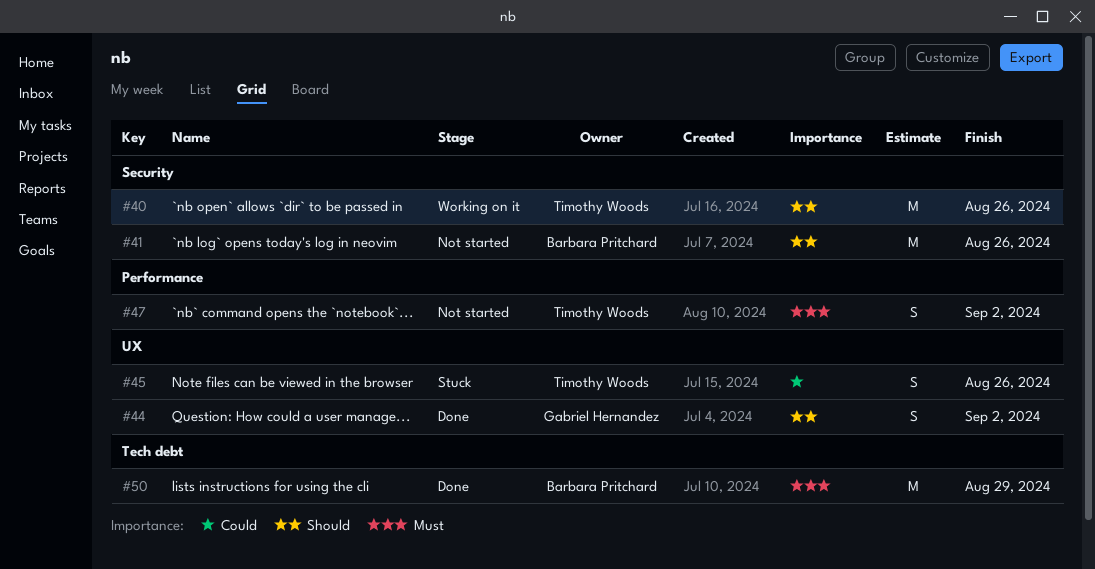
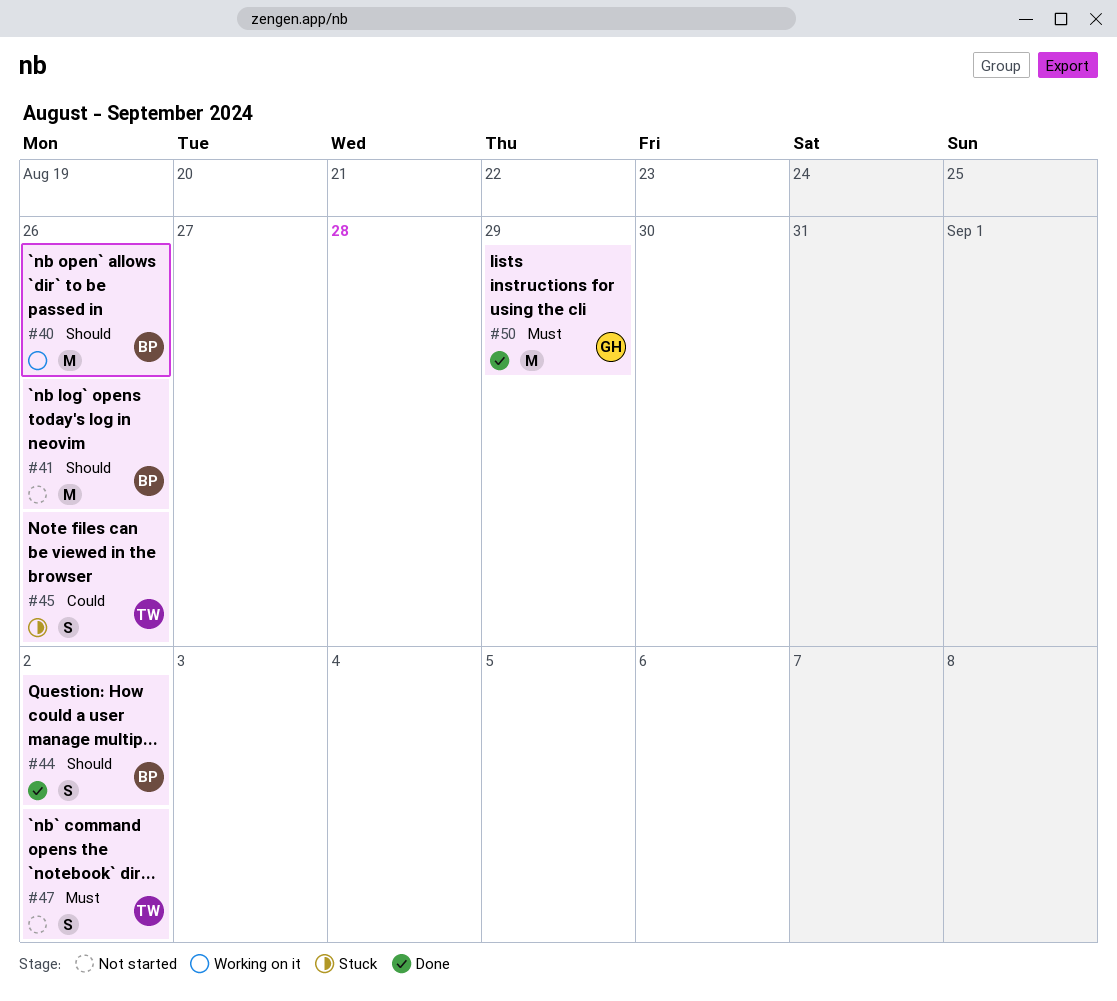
#40, owner: Timothy Woods -> Barbara Pritchard
#44, owner: Gabriel Hernandez -> Barbara Pritchard
#50, owner: Barbara Pritchard -> Gabriel Hernandez

